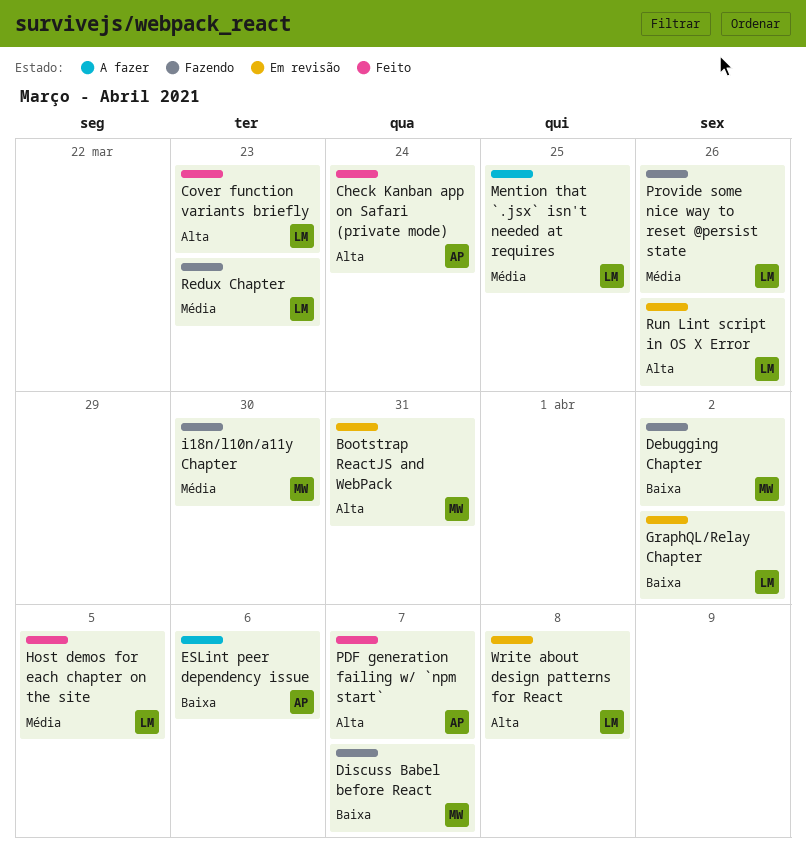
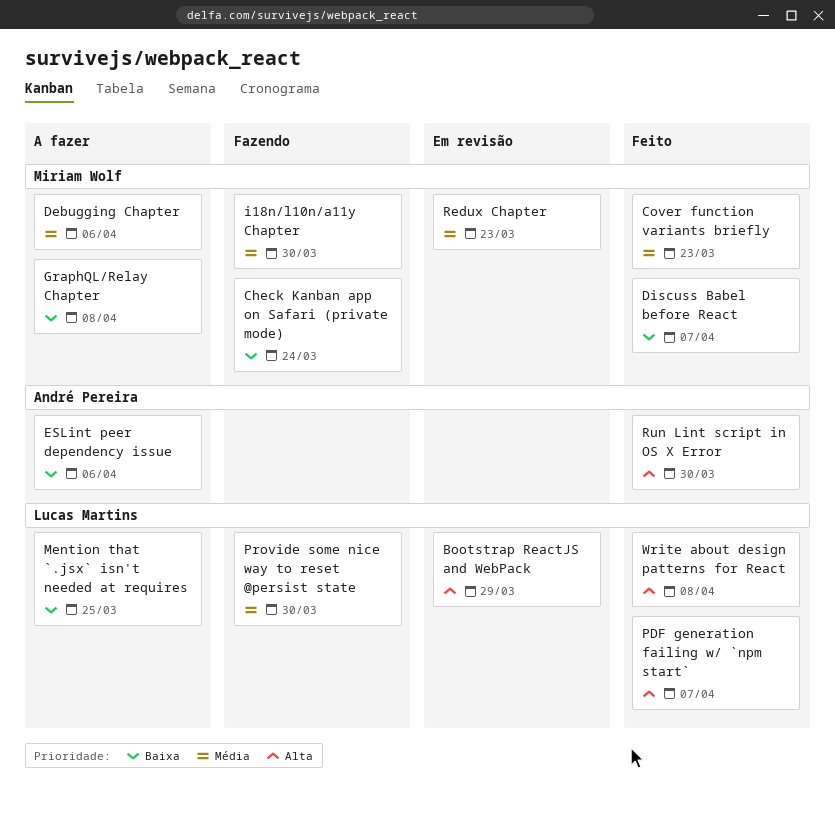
Bootstrap ReactJS and WebPack, owner: Miriam Wolf -> Lucas Martins
Bootstrap ReactJS and WebPack, due: Mar 31 -> Mar 29
Check Kanban app on Safari (private mode), status: Feito -> Fazendo
Check Kanban app on Safari (private mode), owner: André Pereira -> Miriam Wolf
Check Kanban app on Safari (private mode), priority: Alta -> Baixa
Cover function variants briefly, owner: Lucas Martins -> Miriam Wolf
Cover function variants briefly, priority: Alta -> Média
Debugging Chapter, status: Fazendo -> A fazer
Debugging Chapter, priority: Baixa -> Média
Debugging Chapter, due: Apr 2 -> Apr 6
Discuss Babel before React, status: Fazendo -> Feito
GraphQL/Relay Chapter, status: Em revisão -> A fazer
GraphQL/Relay Chapter, owner: Lucas Martins -> Miriam Wolf
GraphQL/Relay Chapter, due: Apr 2 -> Apr 8
Host demos for each chapter on the site: present -> none
Mention that `.jsx` isn't needed at requires, priority: Média -> Baixa
PDF generation failing w/ `npm start`, owner: André Pereira -> Lucas Martins
Provide some nice way to reset @persist state, due: Mar 26 -> Mar 30
Redux Chapter, status: Fazendo -> Em revisão
Redux Chapter, owner: Lucas Martins -> Miriam Wolf
Run Lint script in OS X Error, status: Em revisão -> Feito
Run Lint script in OS X Error, owner: Lucas Martins -> André Pereira
Run Lint script in OS X Error, due: Mar 26 -> Mar 30
Write about design patterns for React, status: Em revisão -> Feito

